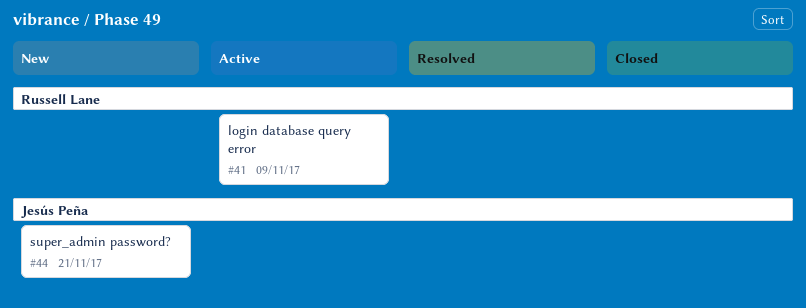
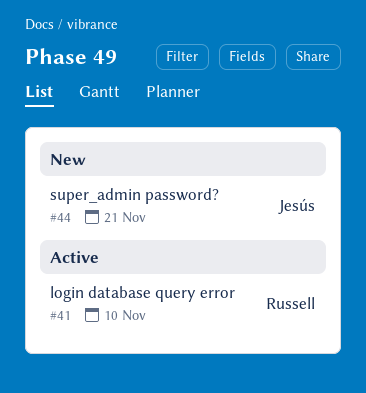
#41, due: Nov 9 -> Nov 10

